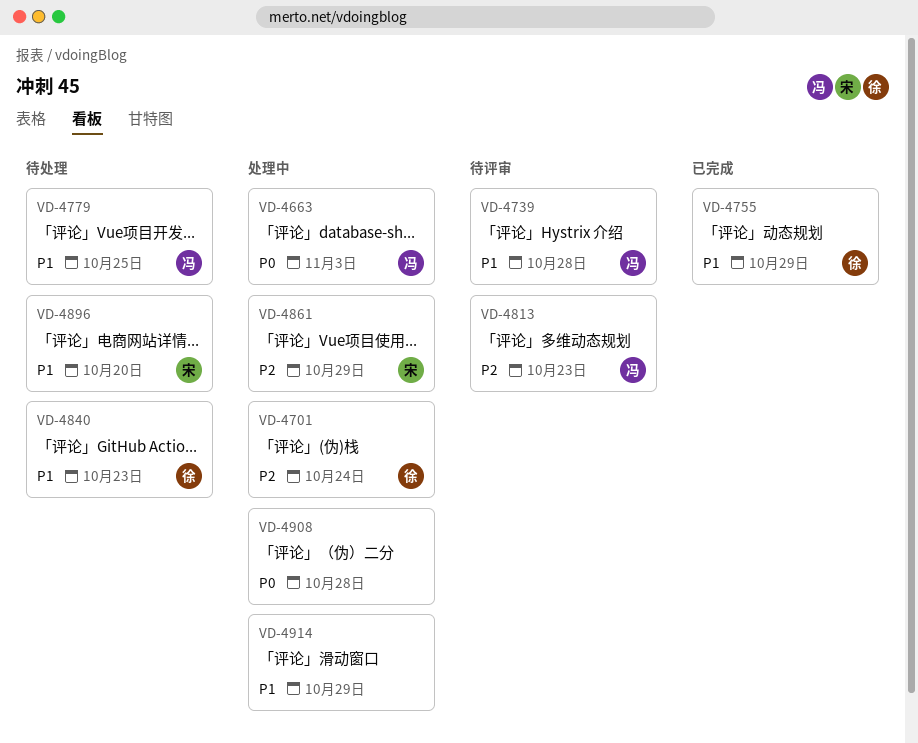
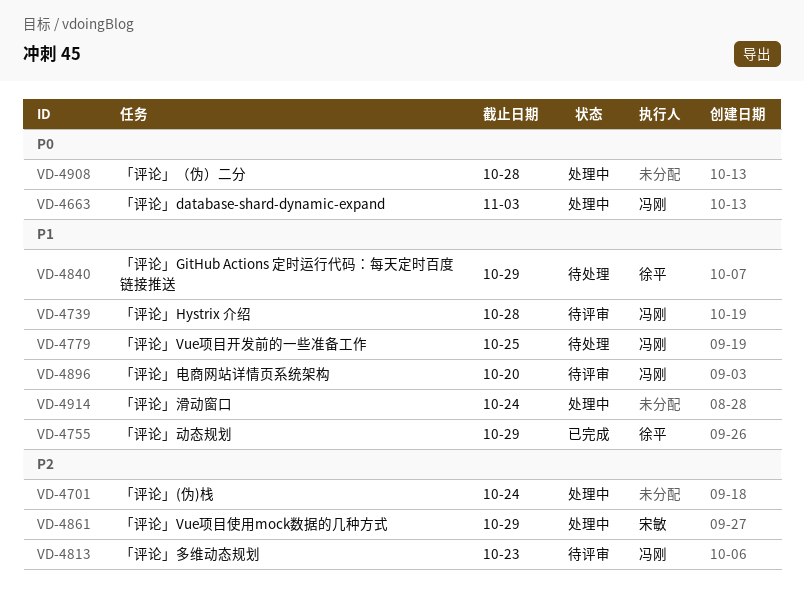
VD-4701, owner: 徐平 -> none
VD-4840, due: Oct 23 -> Oct 29
VD-4896, status: 待处理 -> 待评审
VD-4896, owner: 宋敏 -> 冯刚
VD-4914, due: Oct 29 -> Oct 24

